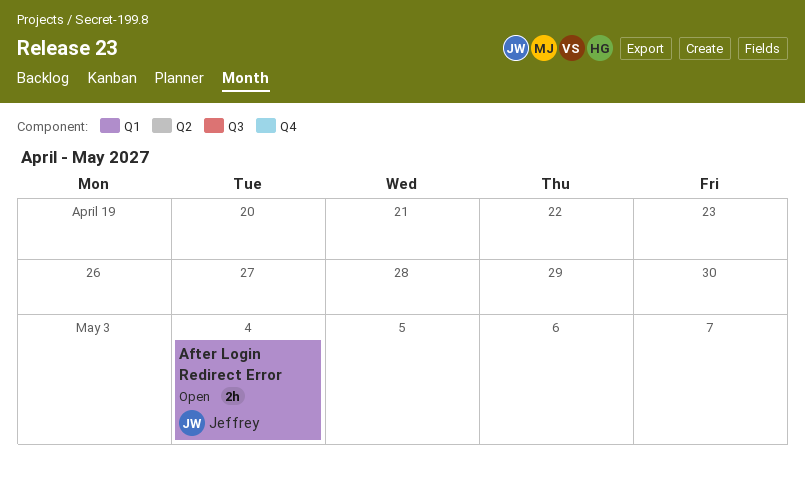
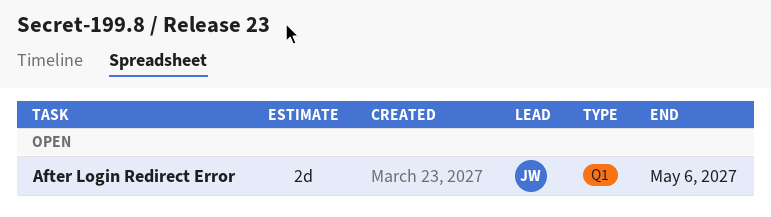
After Login Redirect Error, estimate: 2h -> 2d
After Login Redirect Error, due: May 4 -> May 6

